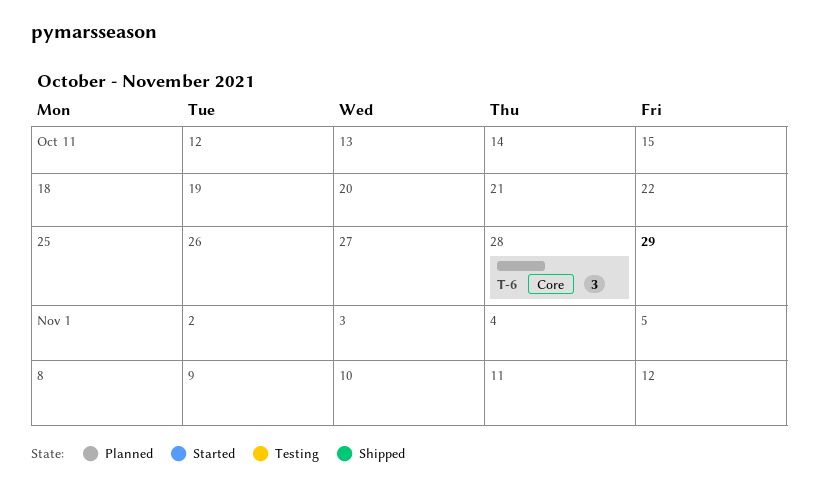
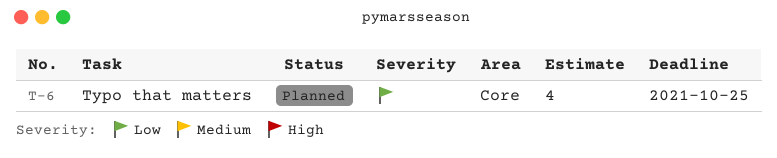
T-6, estimate: 3 -> 4
T-6, due: Oct 28 -> Oct 25

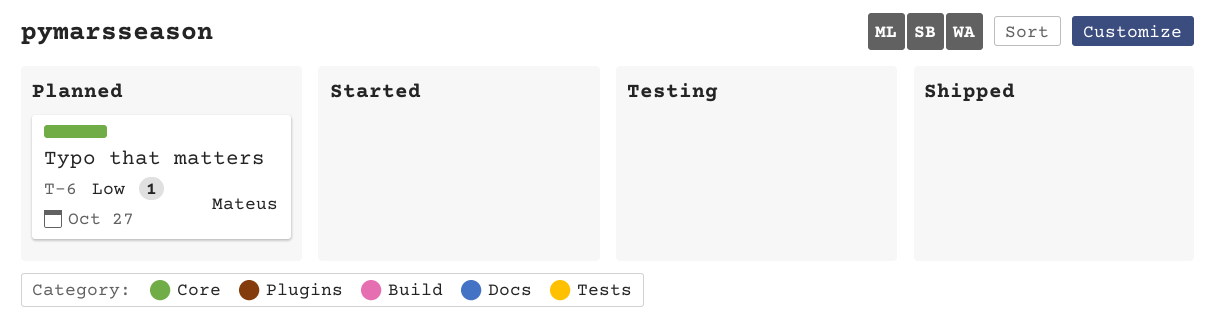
T-6, estimate: 4 -> 1
T-6, due: Oct 25 -> Oct 27

